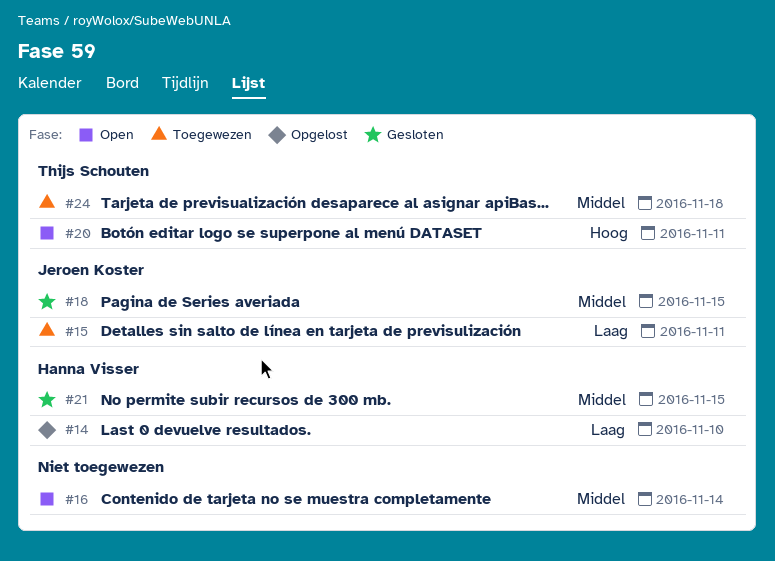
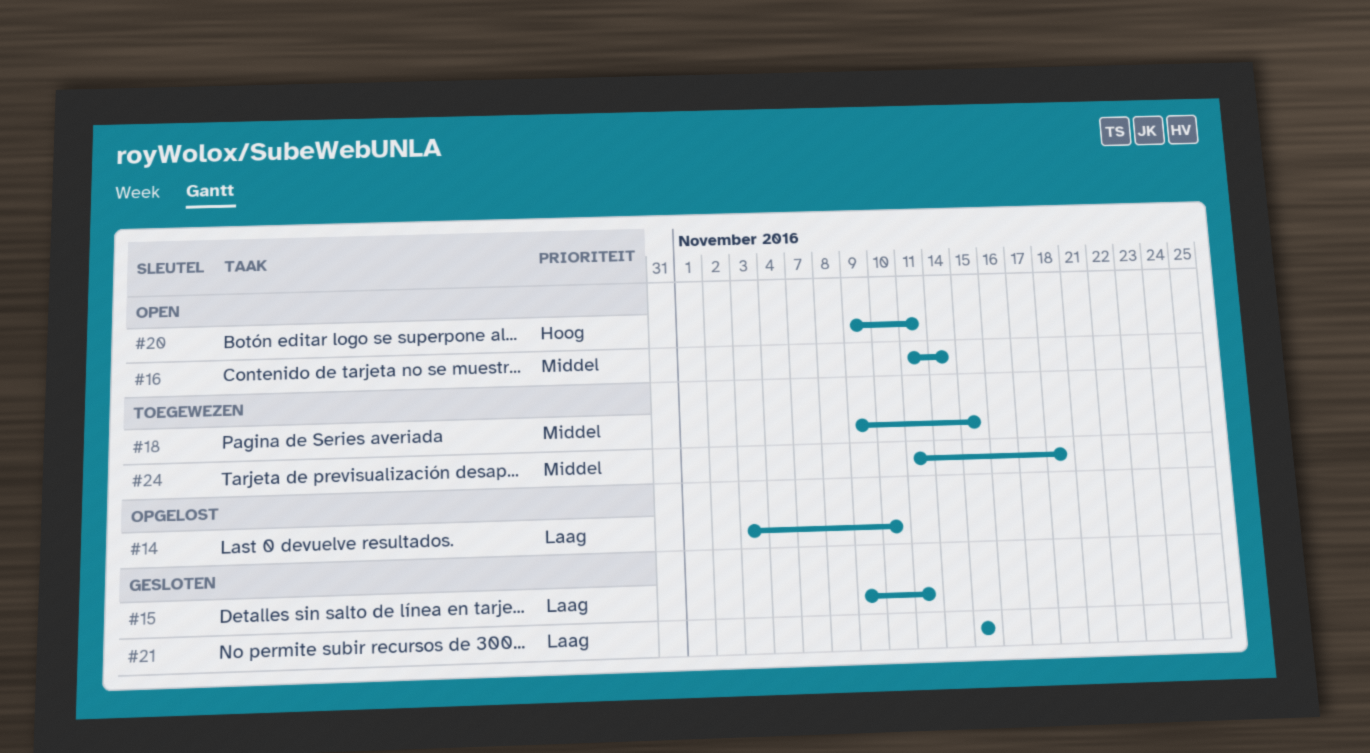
#15, status: Toegewezen -> Gesloten
#18, status: Gesloten -> Toegewezen
#21, priority: Middel -> Laag

